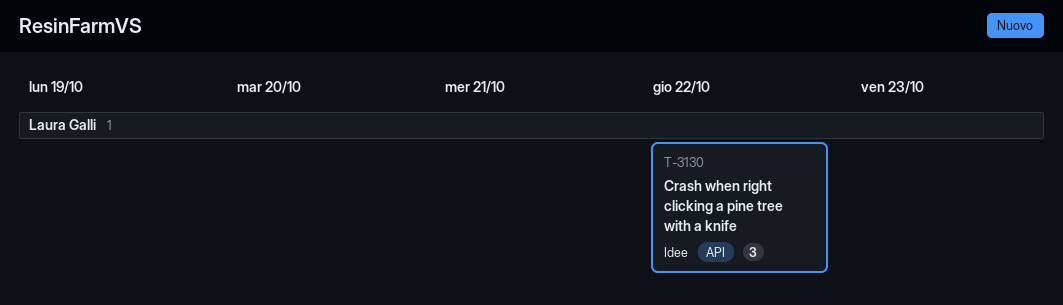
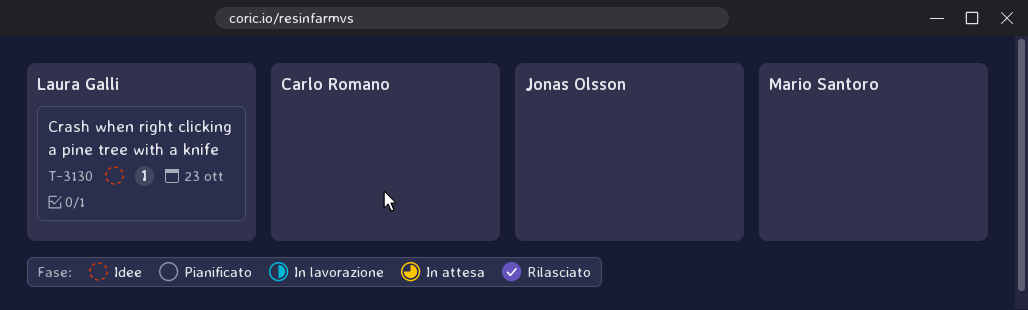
T-3130, estimate: 3 -> 1
T-3130, due: Oct 22 -> Oct 23

